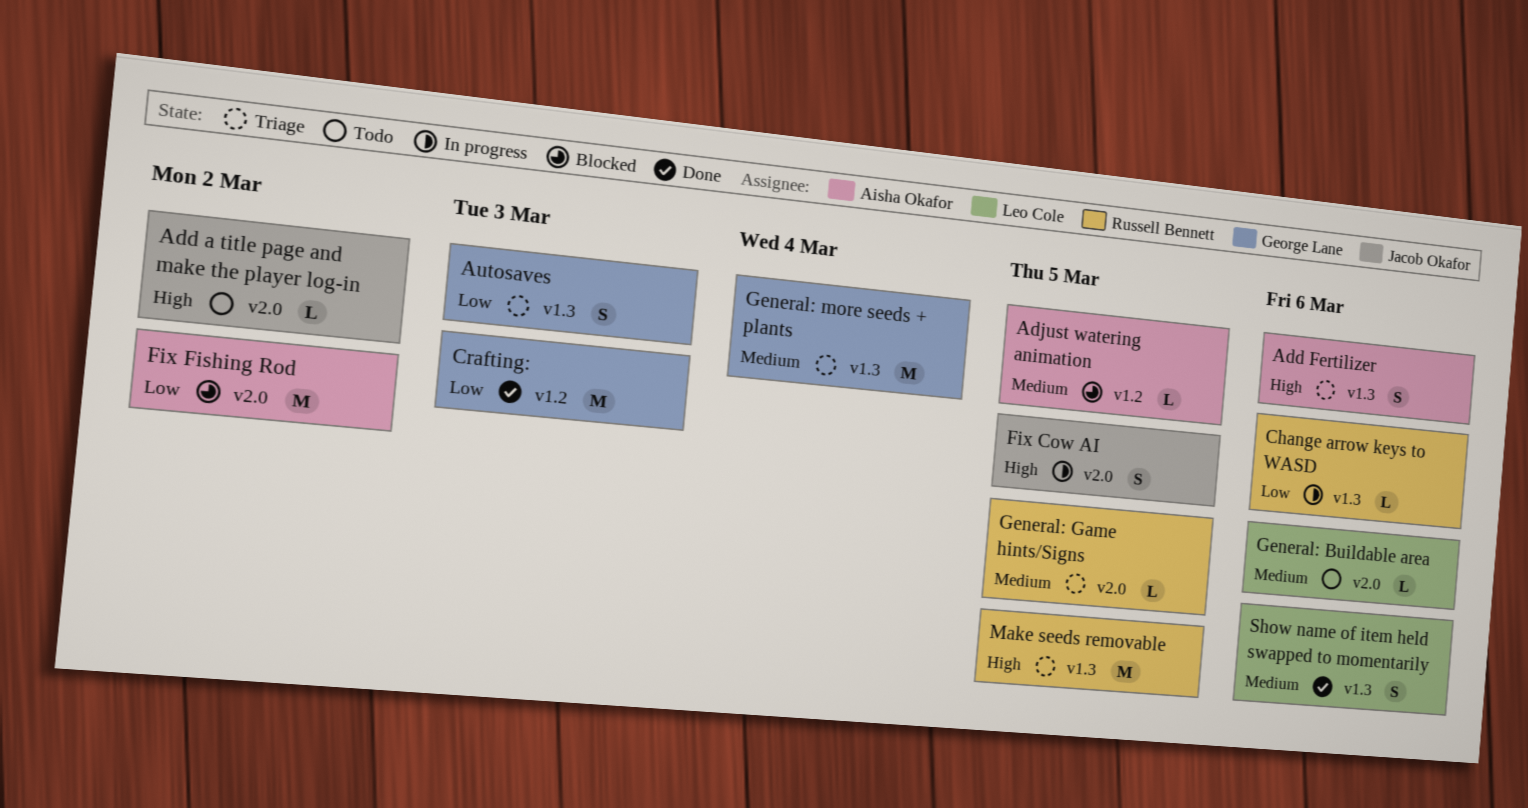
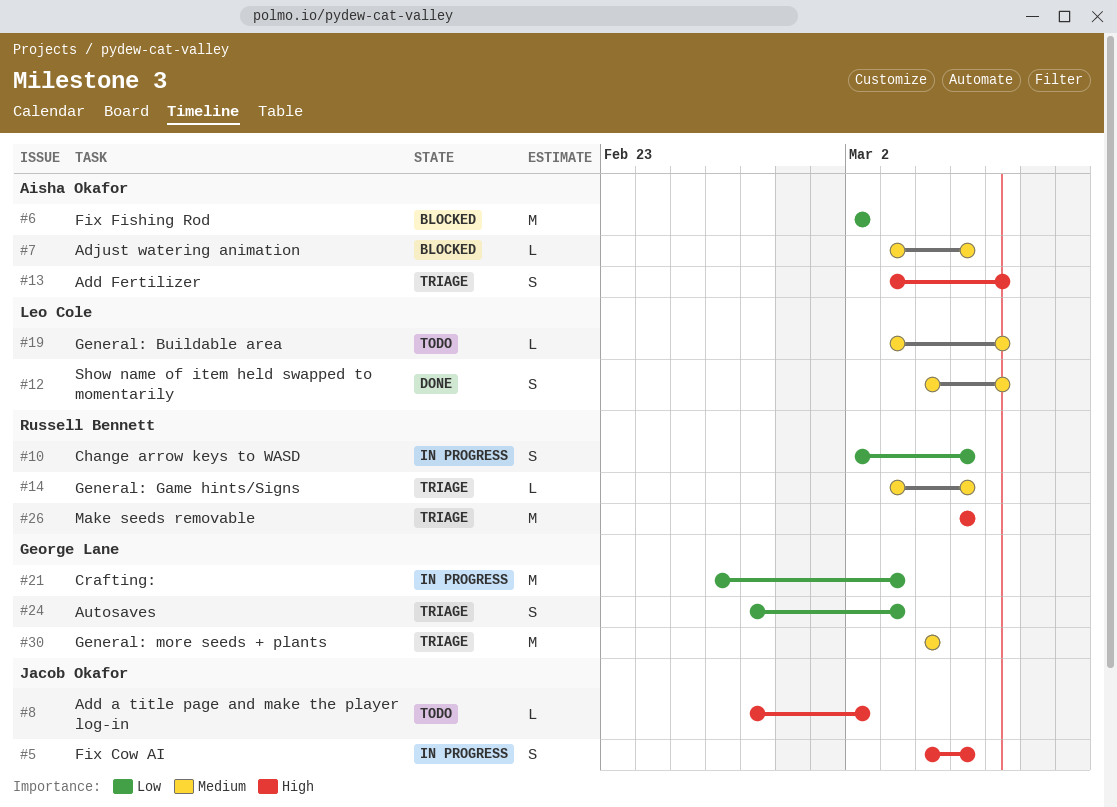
Change arrow keys to WASD, estimate: L -> S
Change arrow keys to WASD, due: Mar 6 -> Mar 5
Crafting:, status: Done -> In progress

